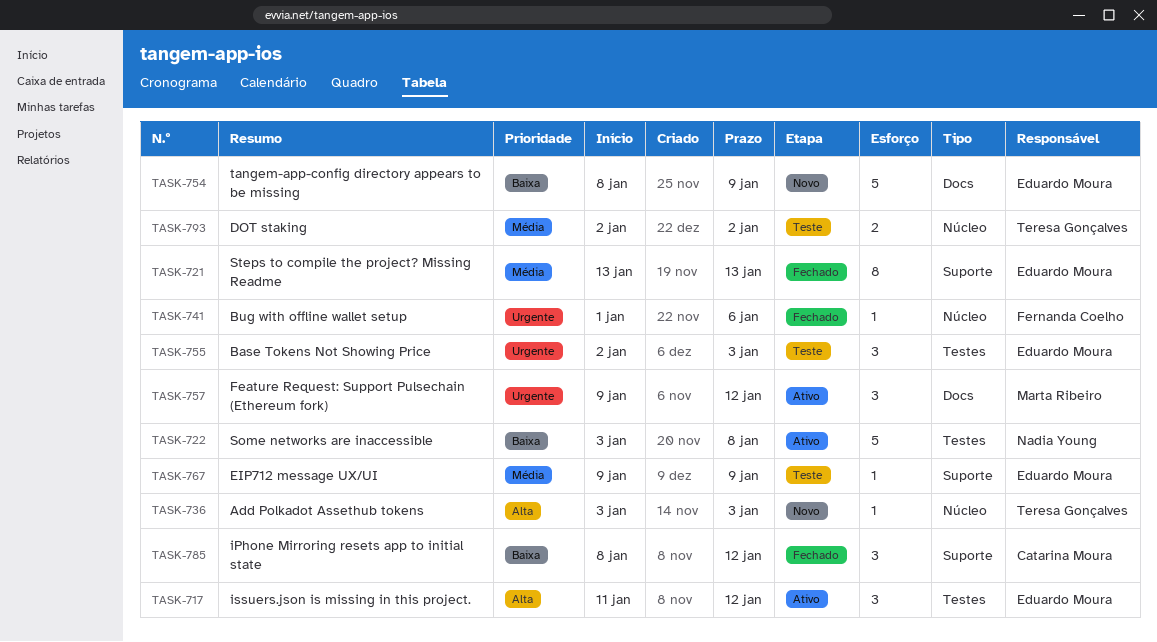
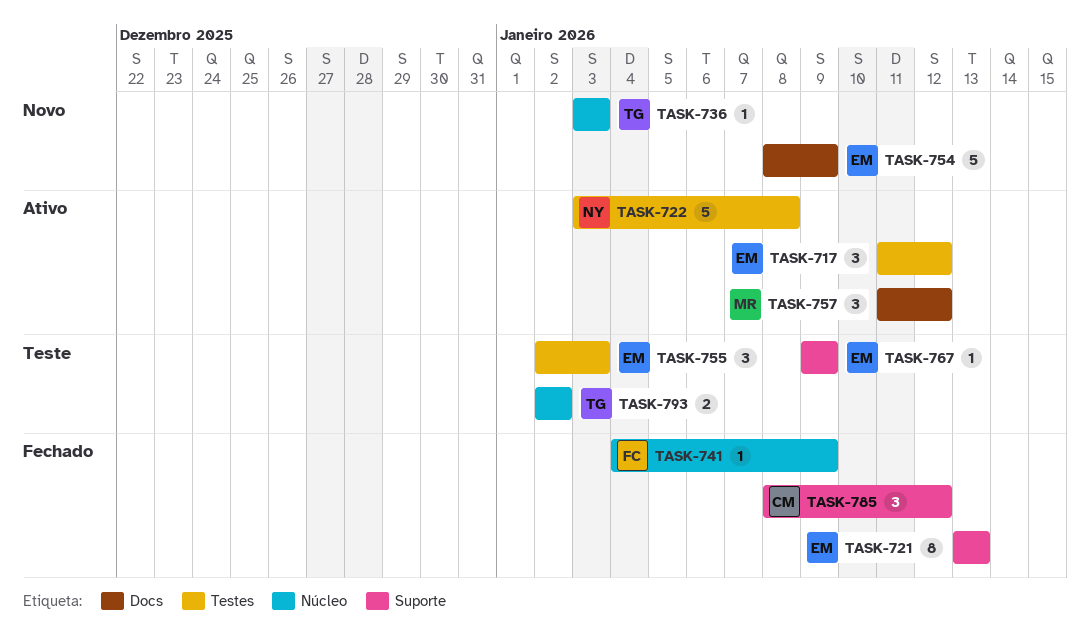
TASK-741, start: Jan 1 -> Jan 4
TASK-741, due: Jan 6 -> Jan 9
TASK-757, start: Jan 9 -> Jan 11

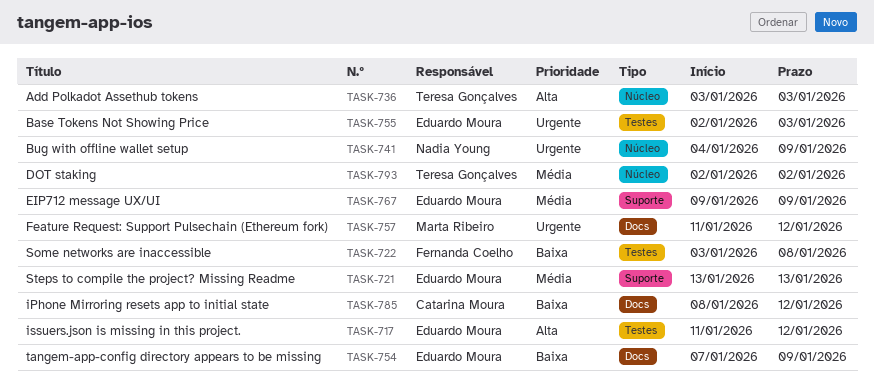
TASK-722, owner: Nadia Young -> Fernanda Coelho
TASK-741, owner: Fernanda Coelho -> Nadia Young
TASK-754, start: Jan 8 -> Jan 7
TASK-785, label: Suporte -> Docs

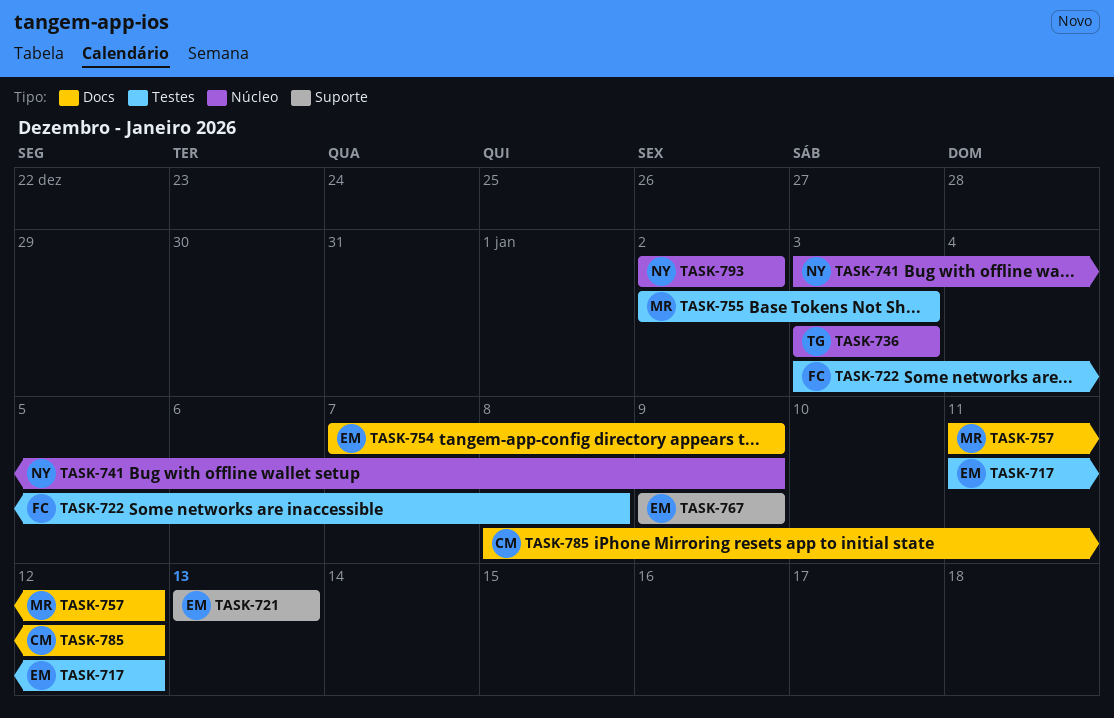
TASK-741, start: Jan 4 -> Jan 3
TASK-755, owner: Eduardo Moura -> Marta Ribeiro
TASK-793, owner: Teresa Gonçalves -> Nadia Young

